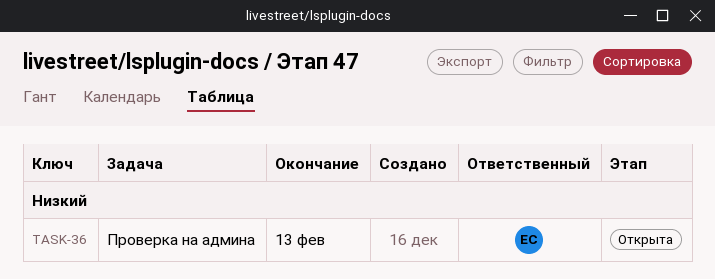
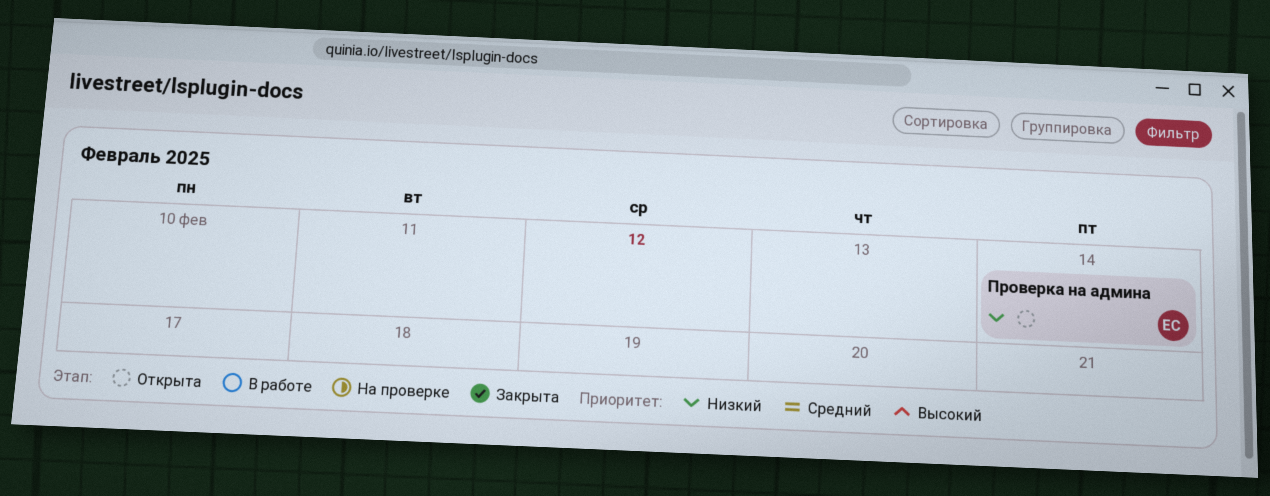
Проверка на админа, due: Feb 13 -> Feb 14

